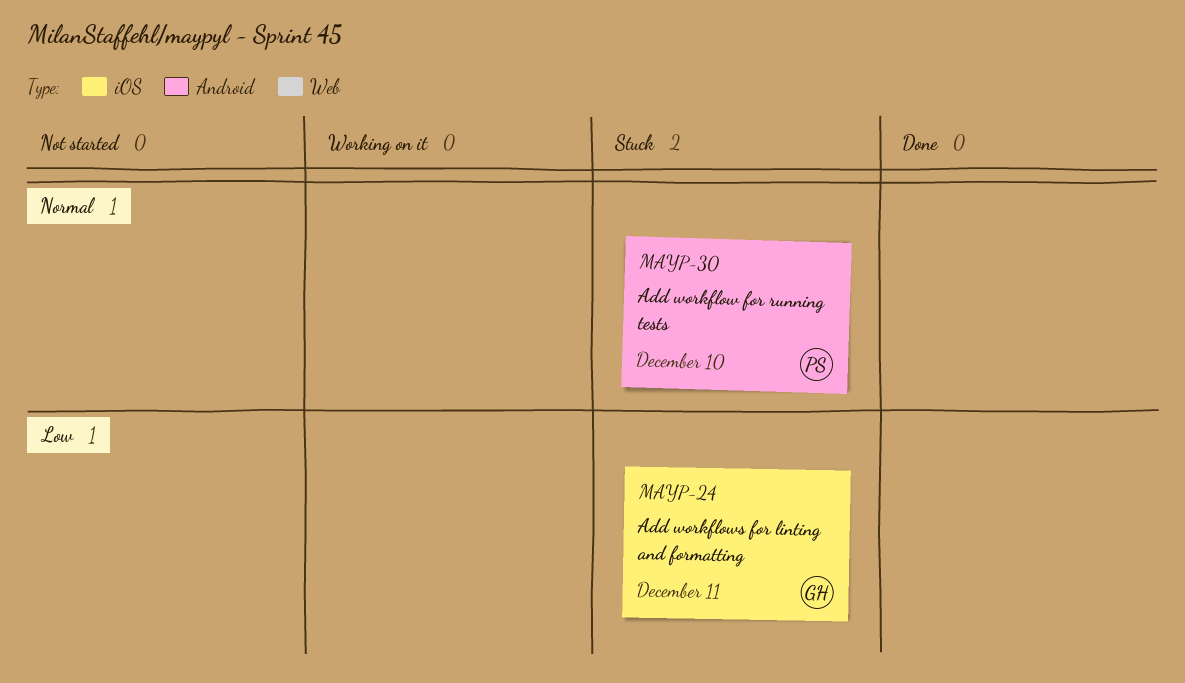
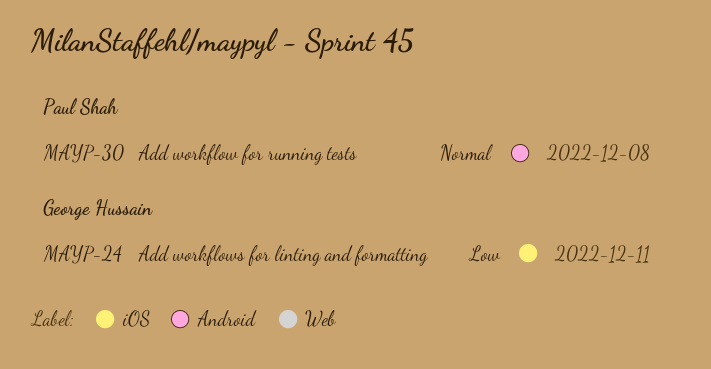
MAYP-30, due: Dec 10 -> Dec 8

